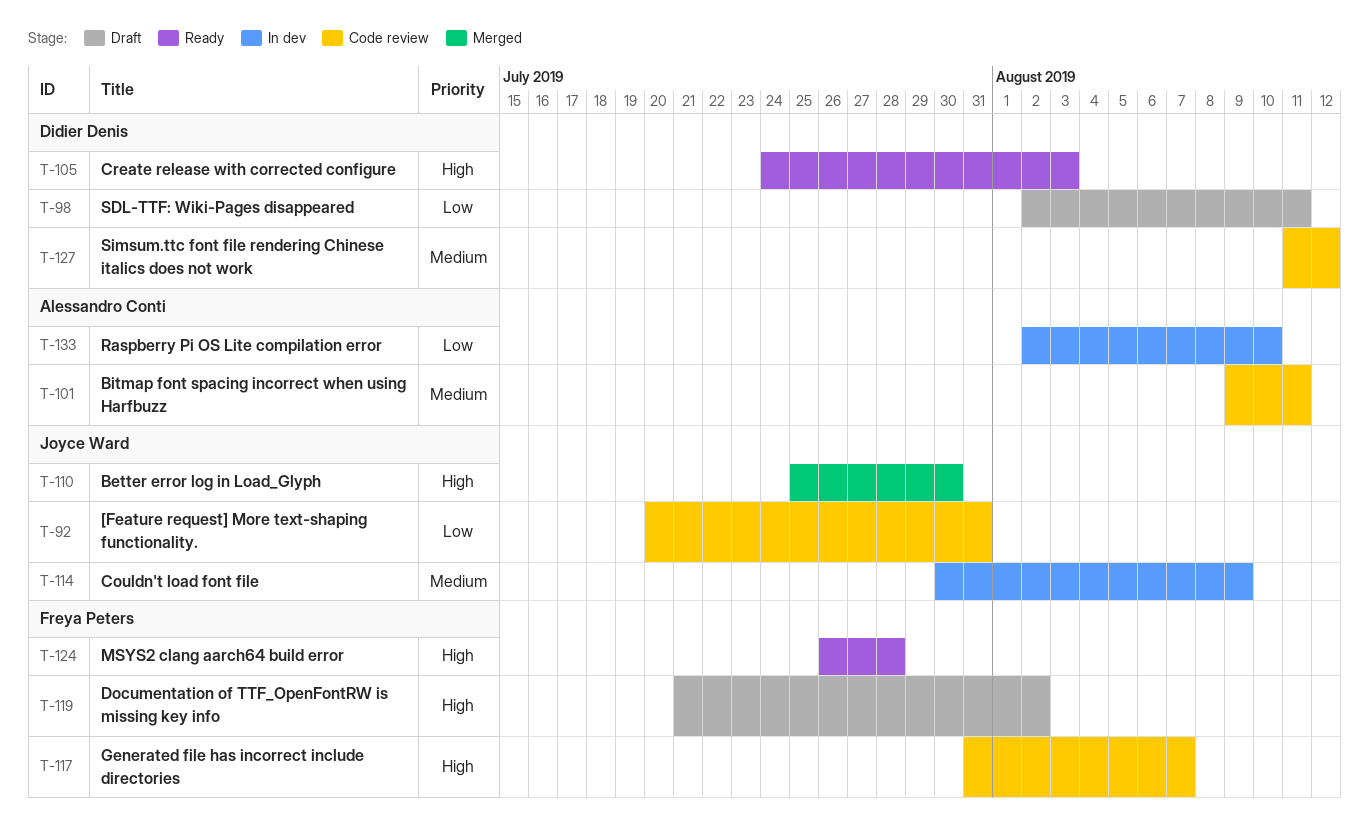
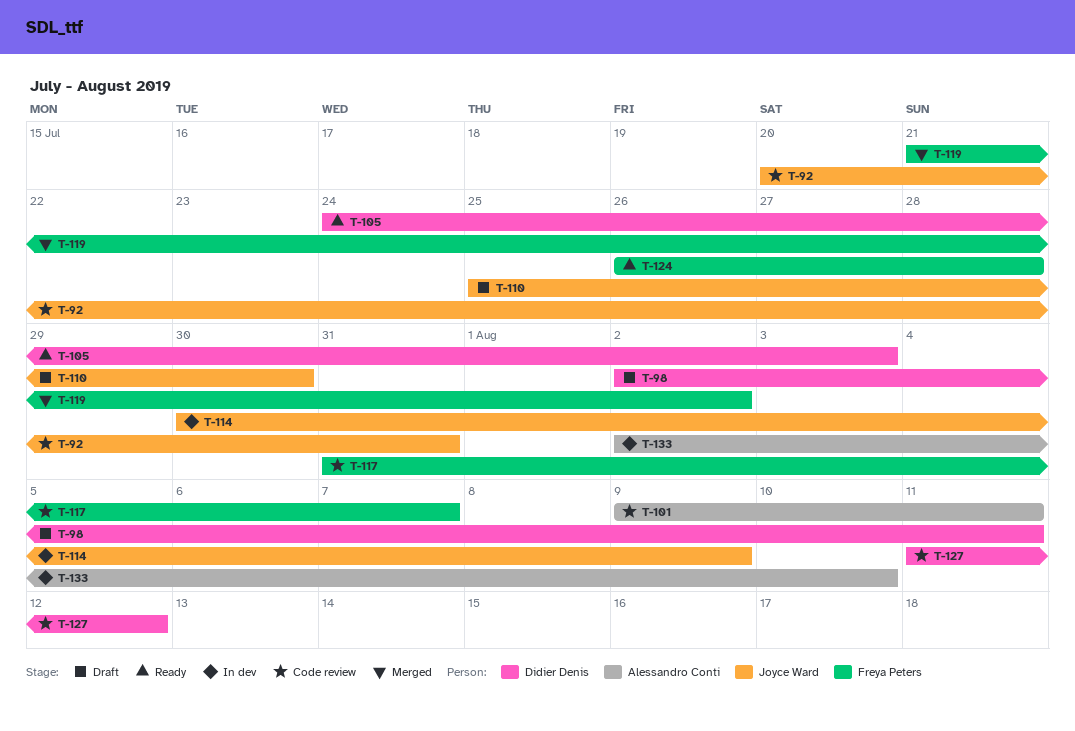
T-110, status: Merged -> Draft
T-119, status: Draft -> Merged

